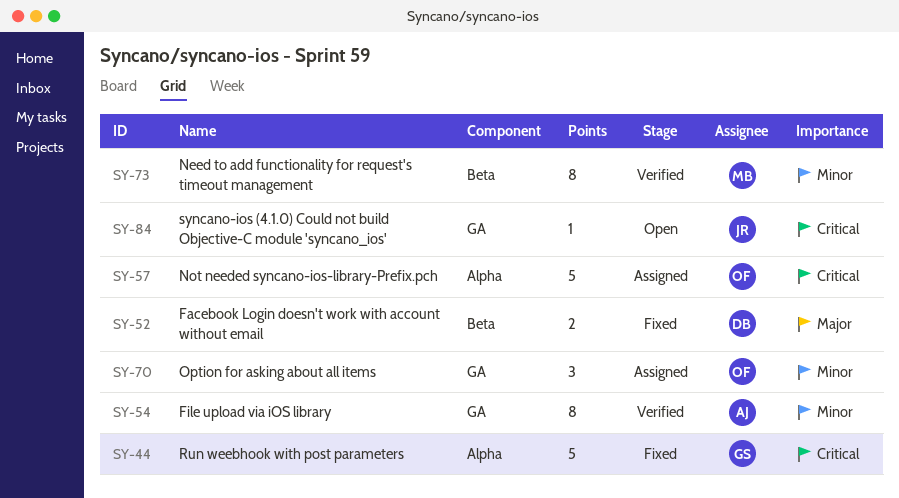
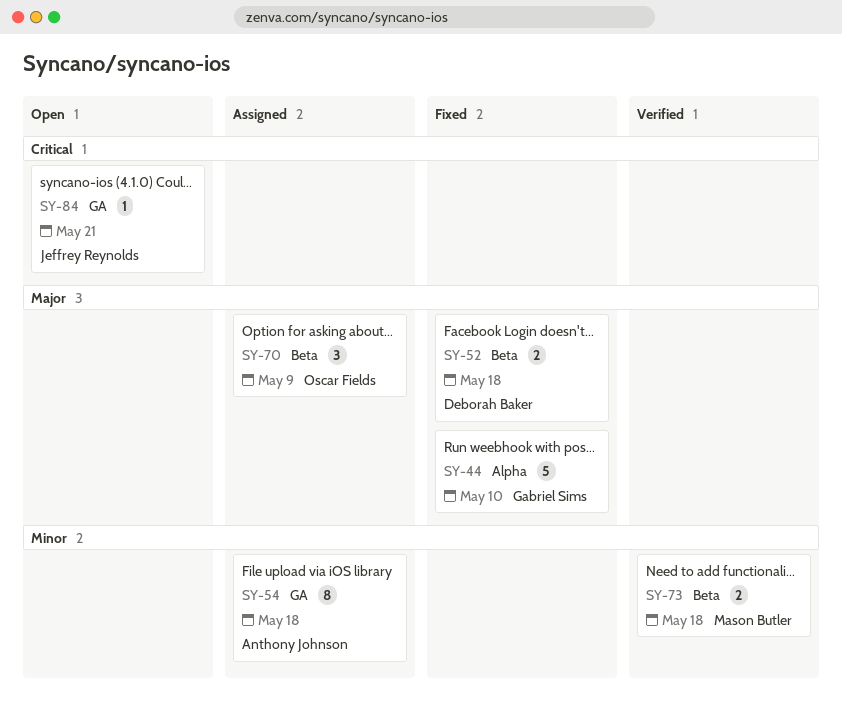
SY-44, priority: Critical -> Major
SY-54, status: Verified -> Assigned
SY-57: present -> none
SY-70, priority: Minor -> Major
SY-70, label: GA -> Beta
SY-73, estimate: 8 -> 2

